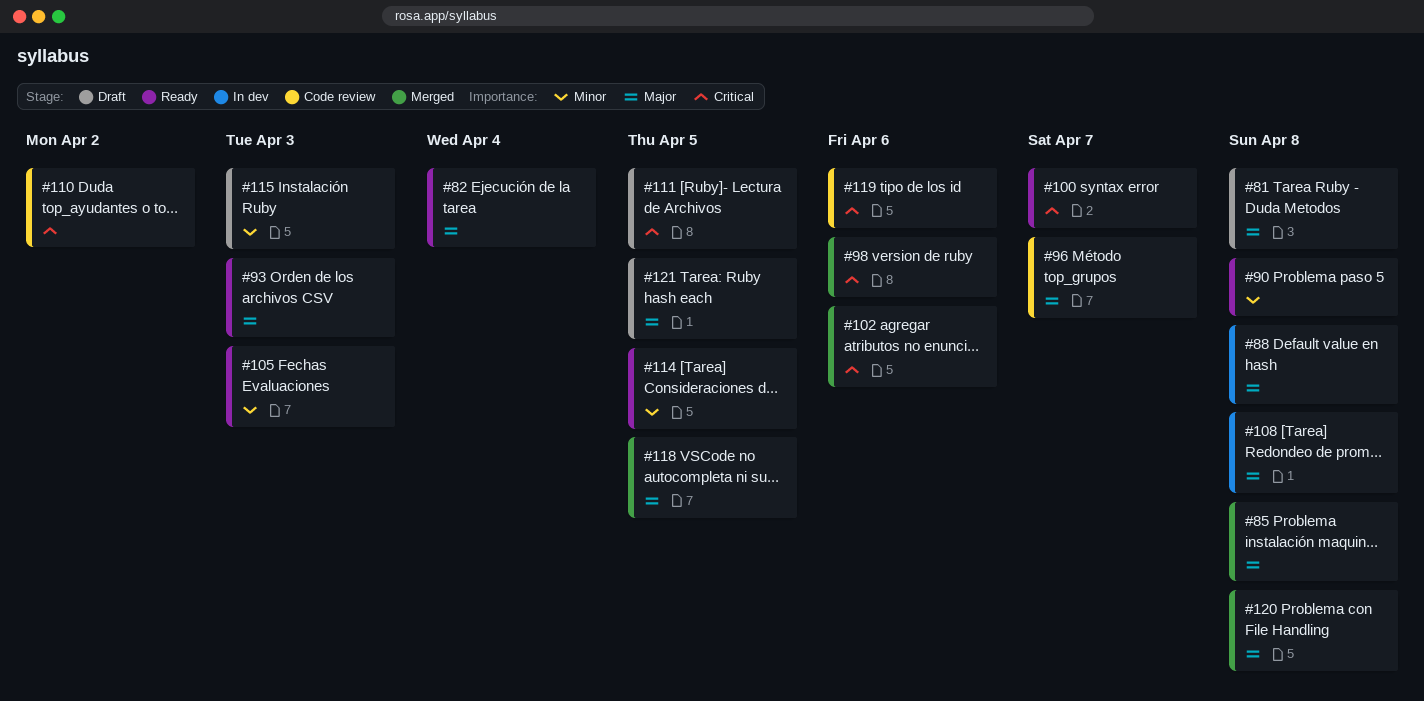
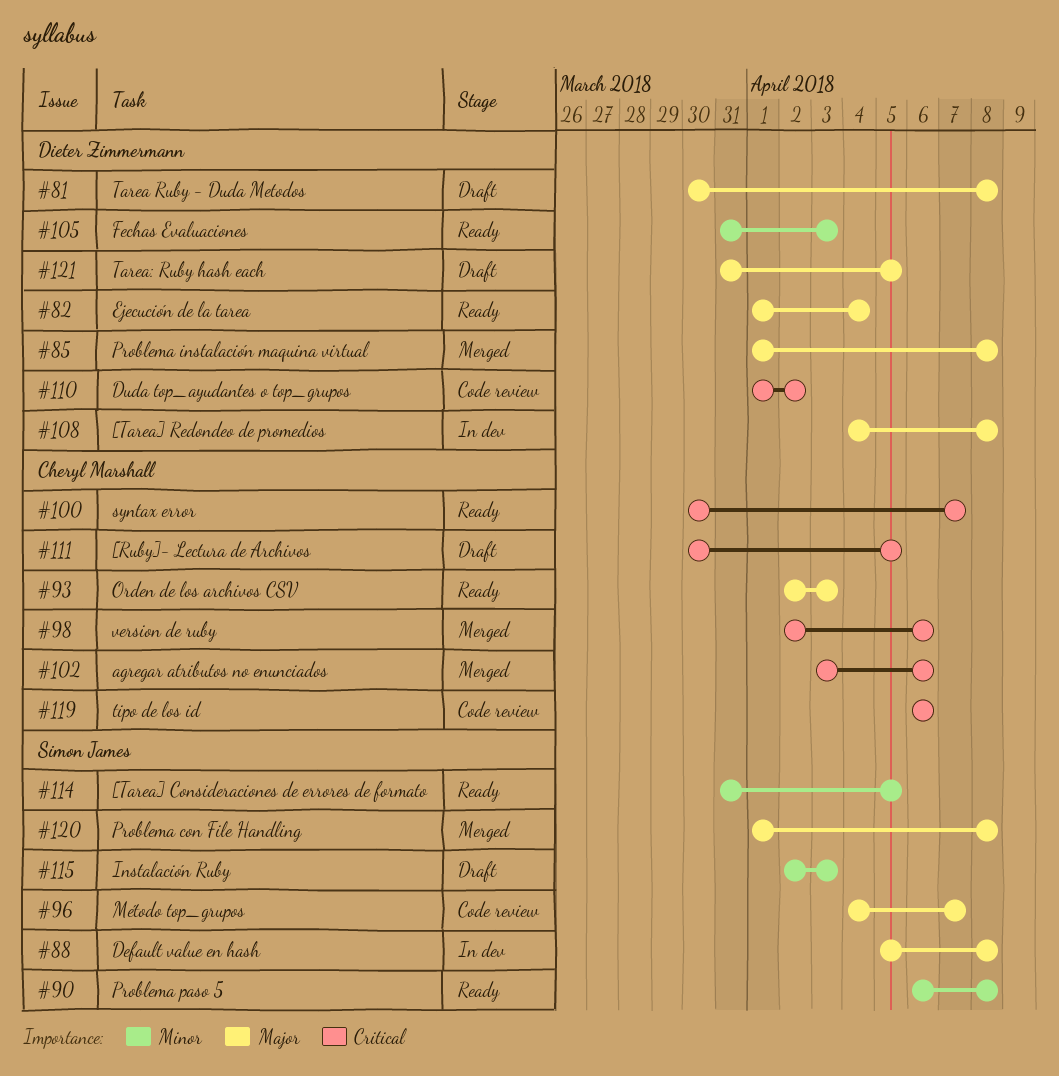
#118: present -> none

